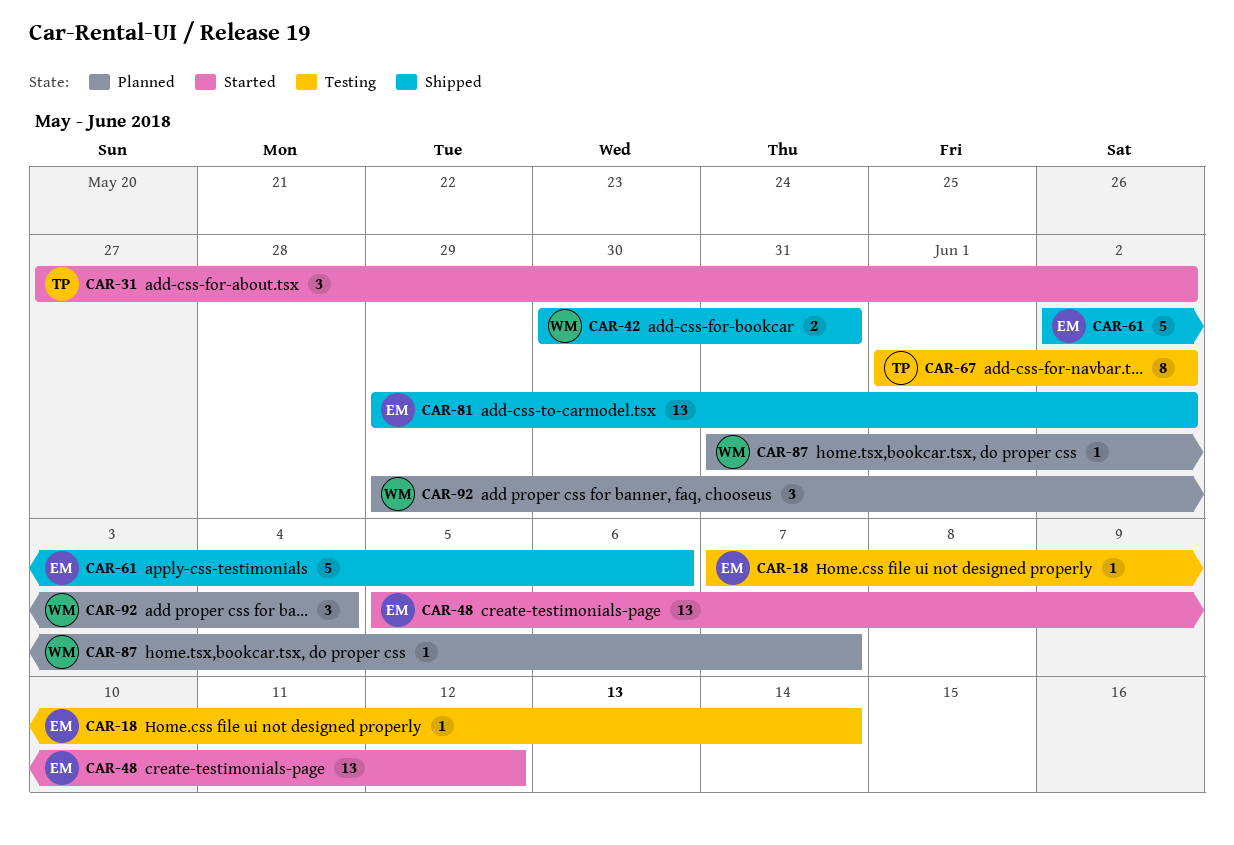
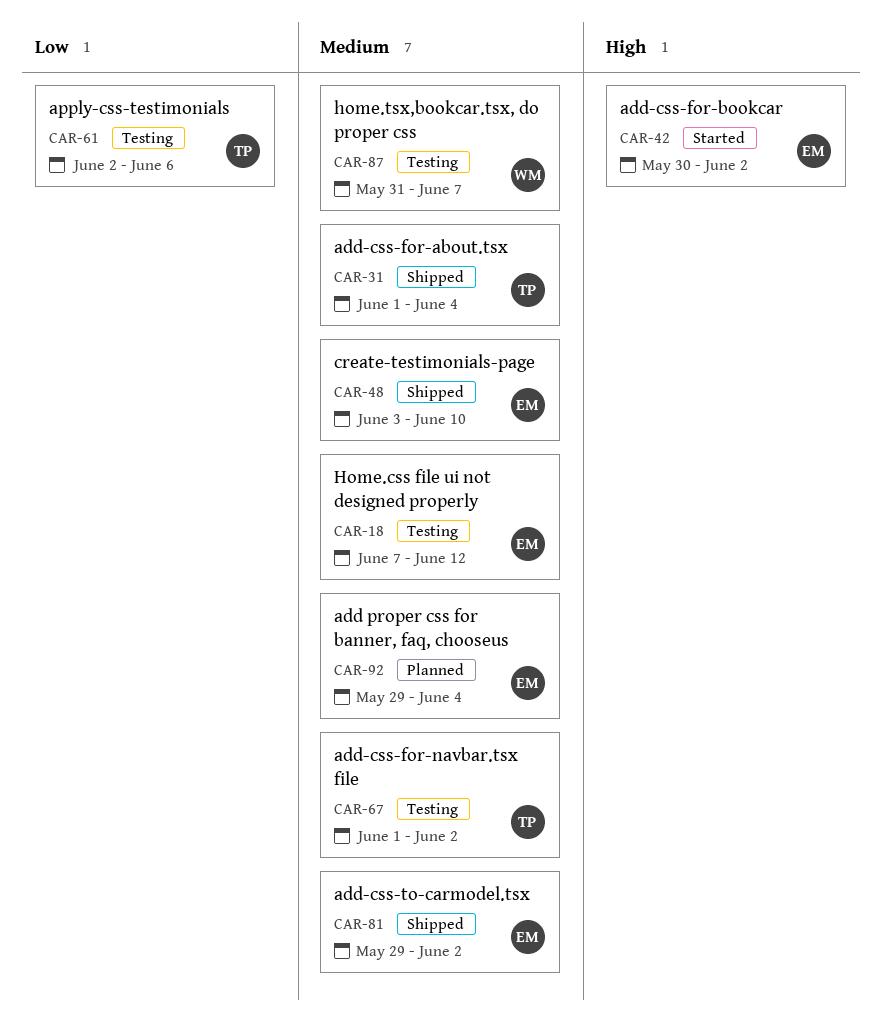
CAR-18, due: Jun 14 -> Jun 12
CAR-31, status: Started -> Shipped
CAR-31, start: May 27 -> Jun 1
CAR-31, due: Jun 2 -> Jun 4
CAR-42, status: Shipped -> Started
CAR-42, owner: WM -> EM
CAR-42, due: May 31 -> Jun 2
CAR-48, status: Started -> Shipped
CAR-48, start: Jun 5 -> Jun 3
CAR-48, due: Jun 12 -> Jun 10
CAR-61, status: Shipped -> Testing
CAR-61, owner: EM -> TP
CAR-87, status: Planned -> Testing
CAR-92, owner: WM -> EM

